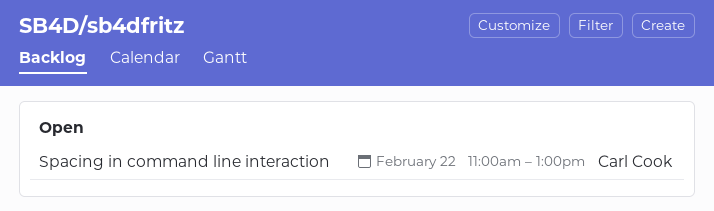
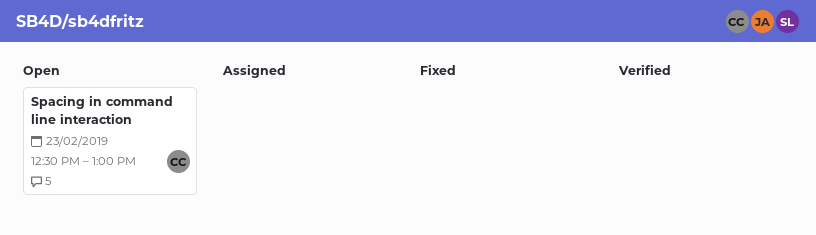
Spacing in command line interaction, day: Feb 22 -> Feb 23
Spacing in command line interaction, begins: 11:00 -> 12:30

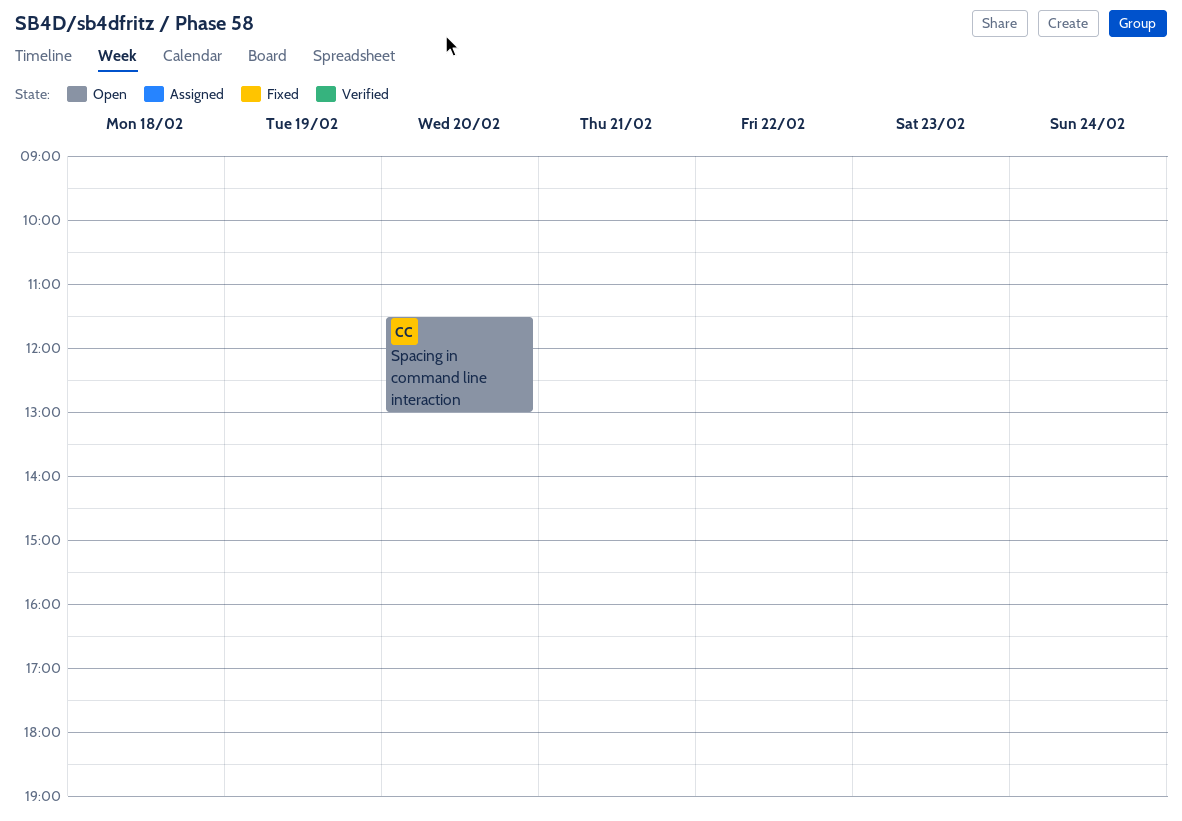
Spacing in command line interaction, day: Feb 23 -> Feb 20
Spacing in command line interaction, begins: 12:30 -> 11:30

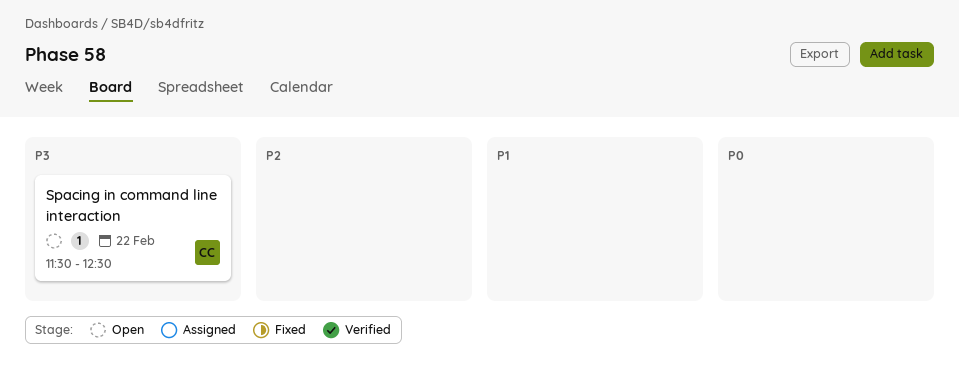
Spacing in command line interaction, day: Feb 20 -> Feb 22
Spacing in command line interaction, ends: 13:00 -> 12:30

